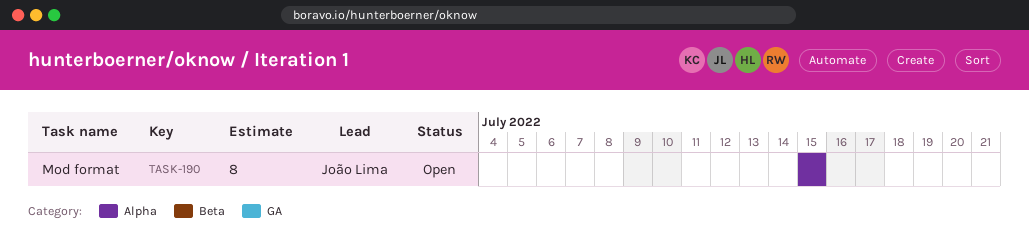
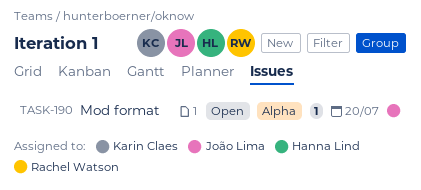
TASK-190, estimate: 8 -> 1
TASK-190, due: Jul 15 -> Jul 20

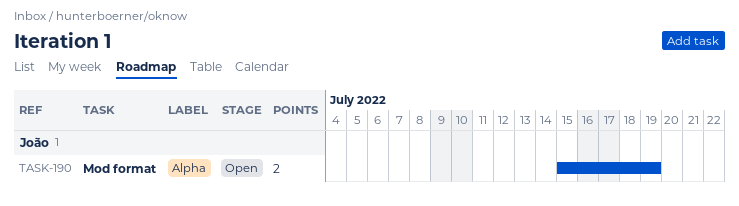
TASK-190, estimate: 1 -> 2
TASK-190, due: Jul 20 -> Jul 19

